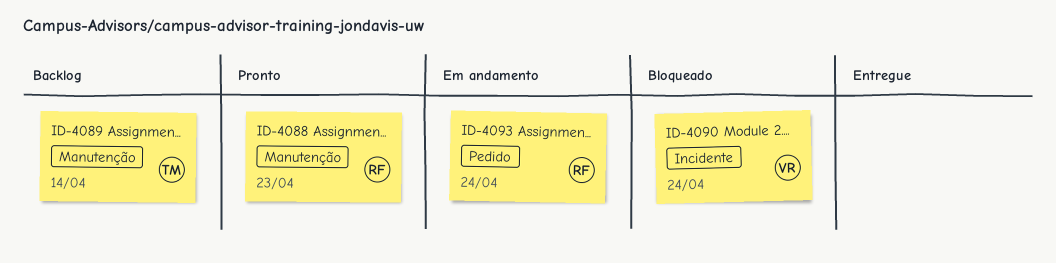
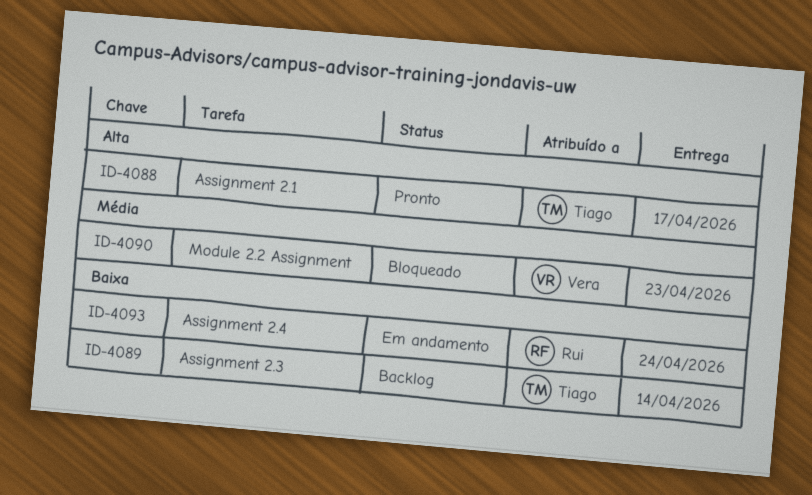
ID-4088, owner: Rui -> Tiago
ID-4088, due: Apr 23 -> Apr 17
ID-4090, due: Apr 24 -> Apr 23

